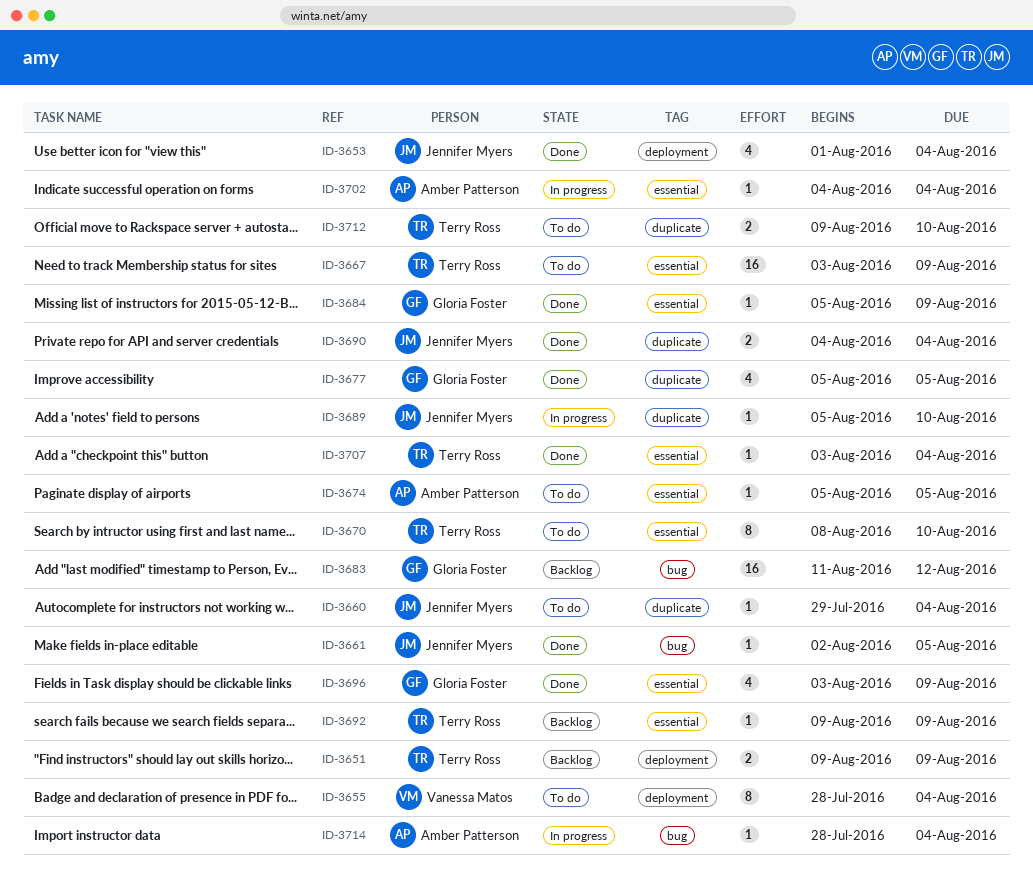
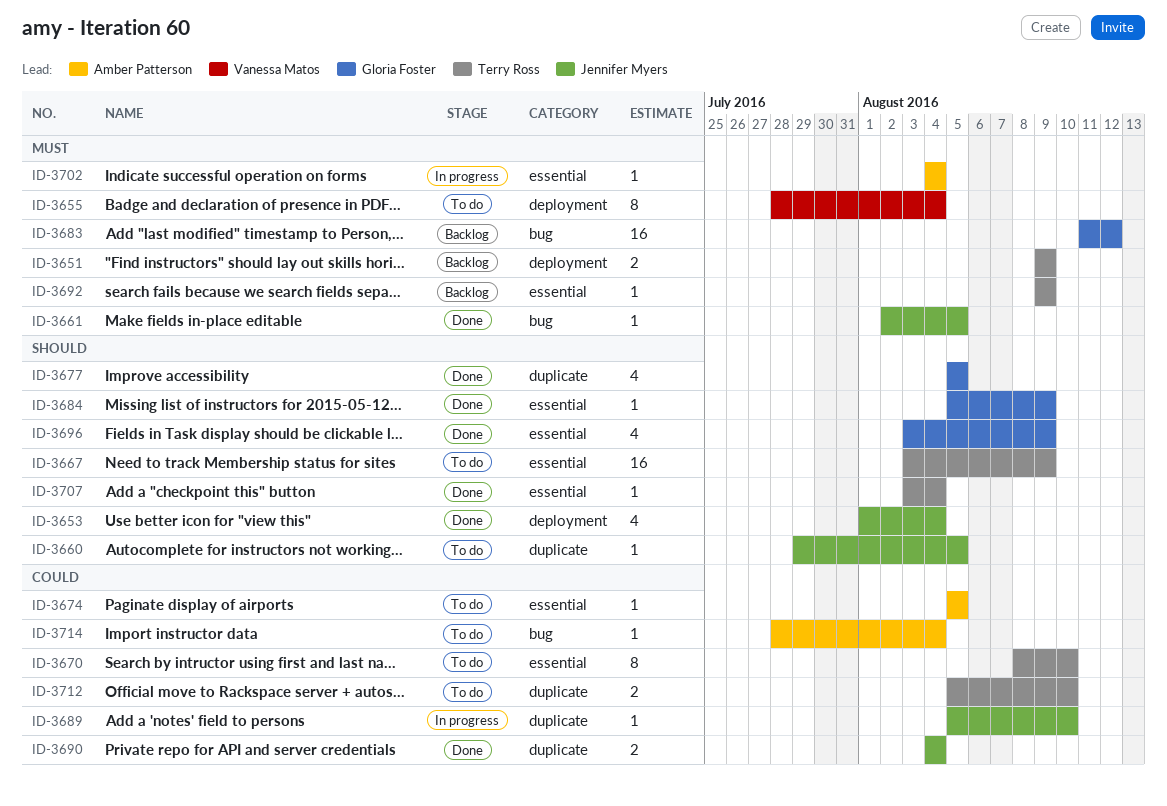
ID-3660, due: Aug 4 -> Aug 5
ID-3712, start: Aug 9 -> Aug 5
ID-3714, status: In progress -> To do

